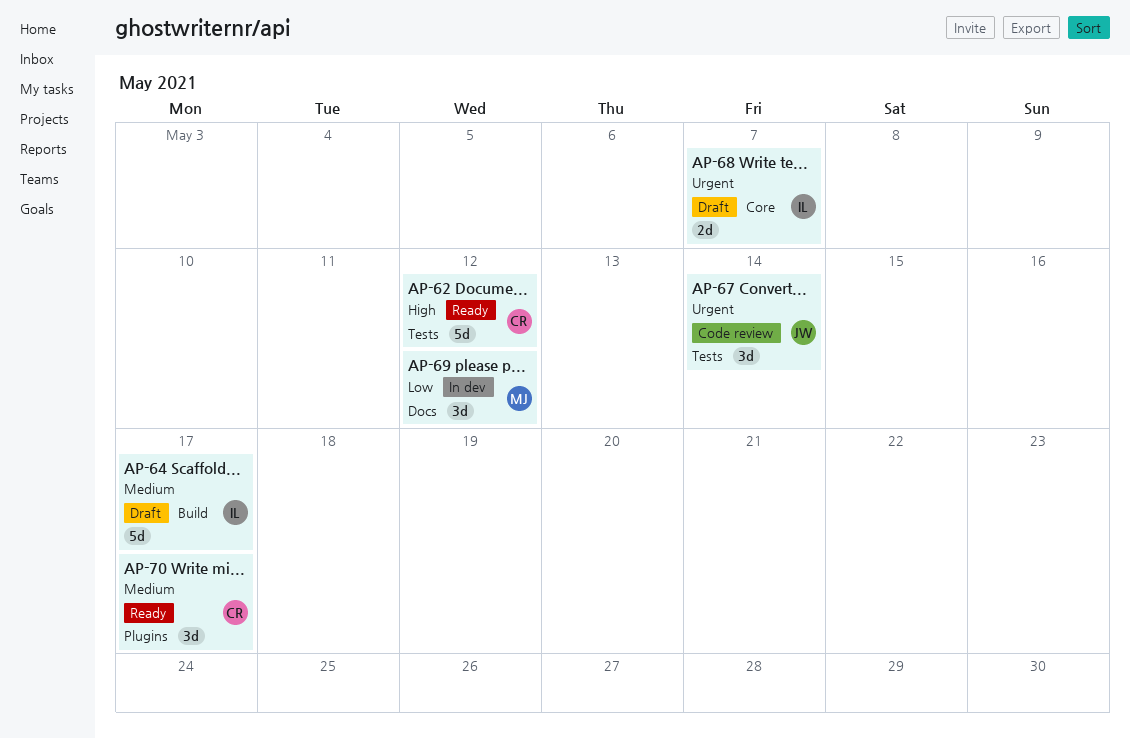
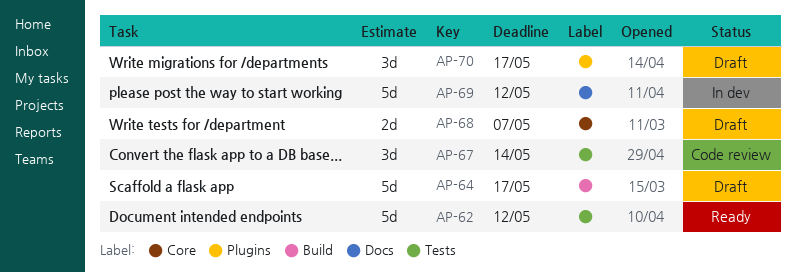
AP-69, estimate: 3d -> 5d
AP-70, status: Ready -> Draft

